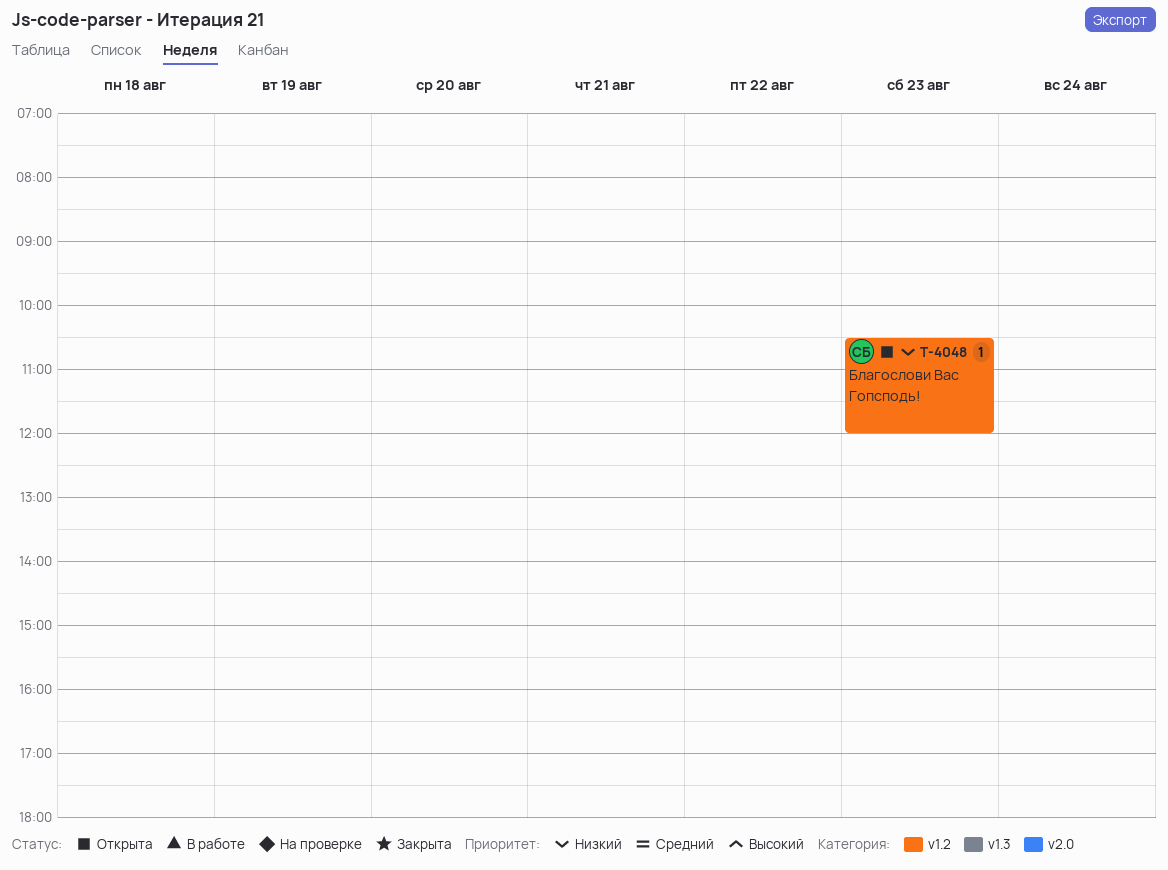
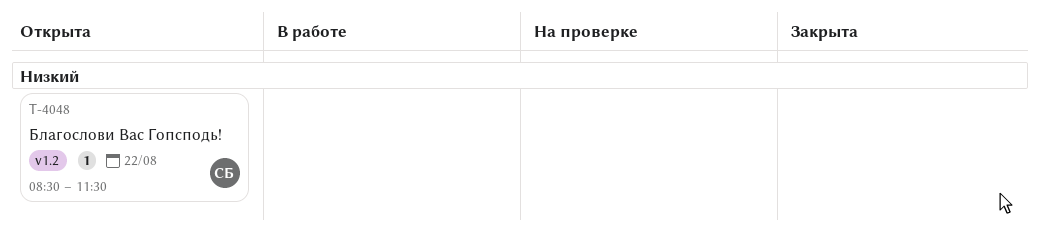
T-4048, day: Aug 23 -> Aug 22
T-4048, begins: 10:30 -> 08:30
T-4048, ends: 12:00 -> 11:30

